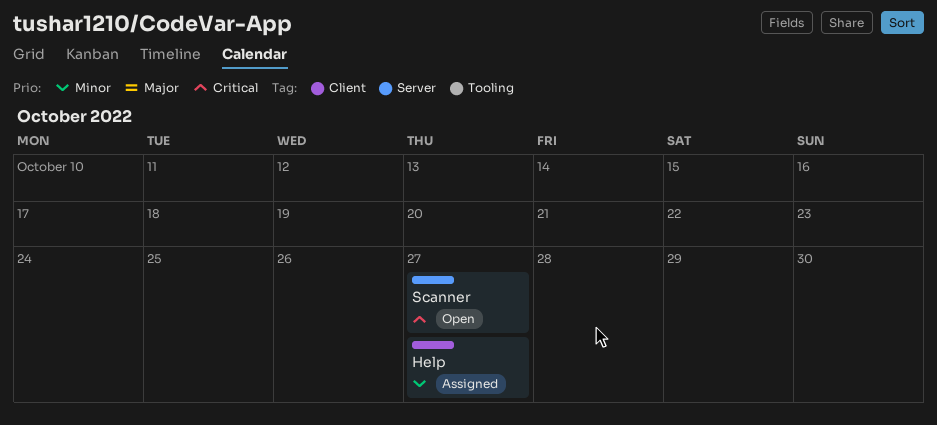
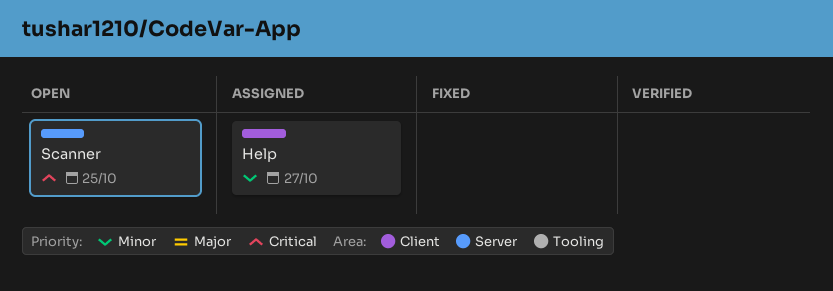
Scanner, due: Oct 27 -> Oct 25

